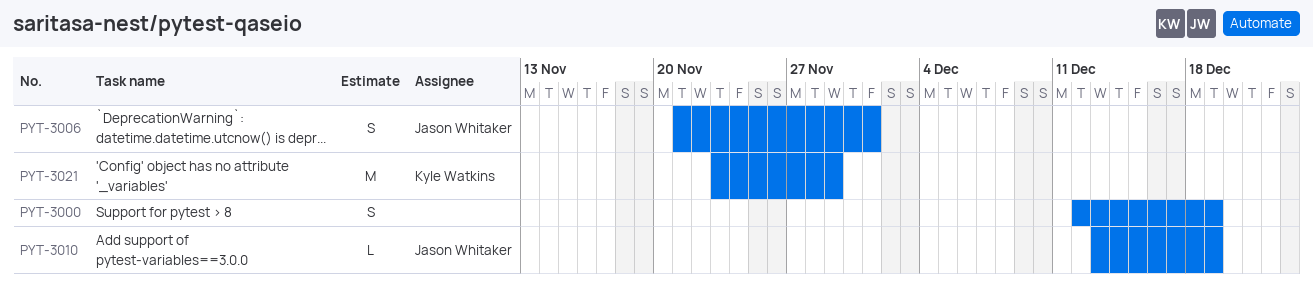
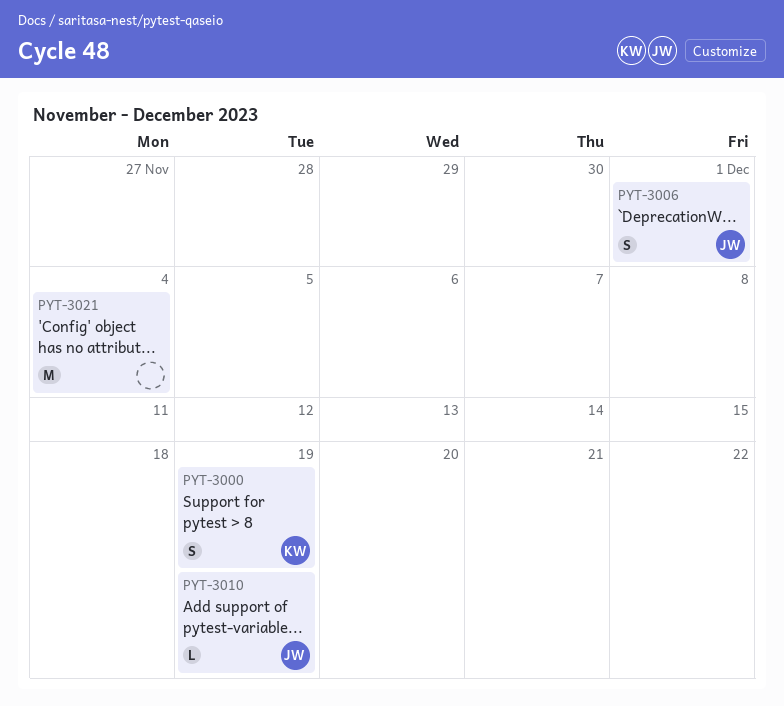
PYT-3000, owner: none -> Kyle Watkins
PYT-3021, owner: Kyle Watkins -> none
PYT-3021, due: Nov 29 -> Dec 4

